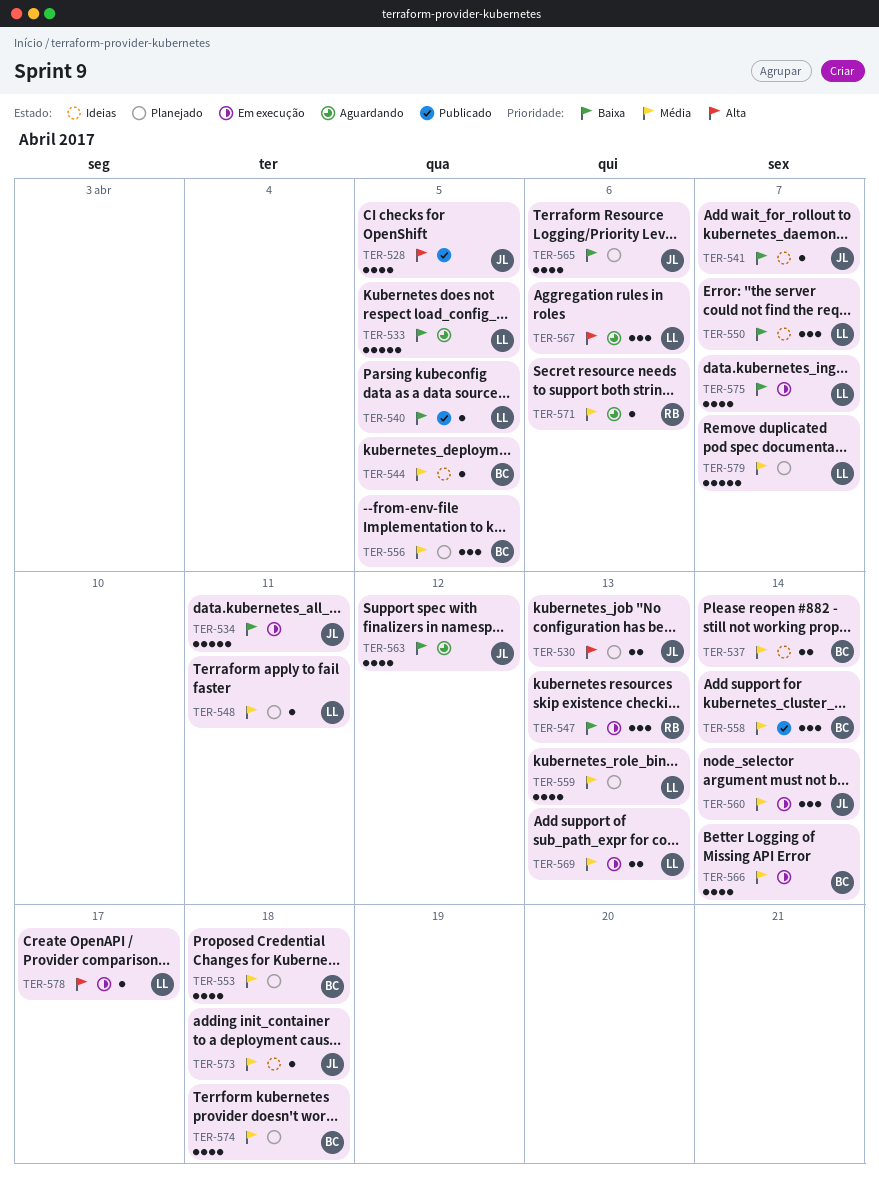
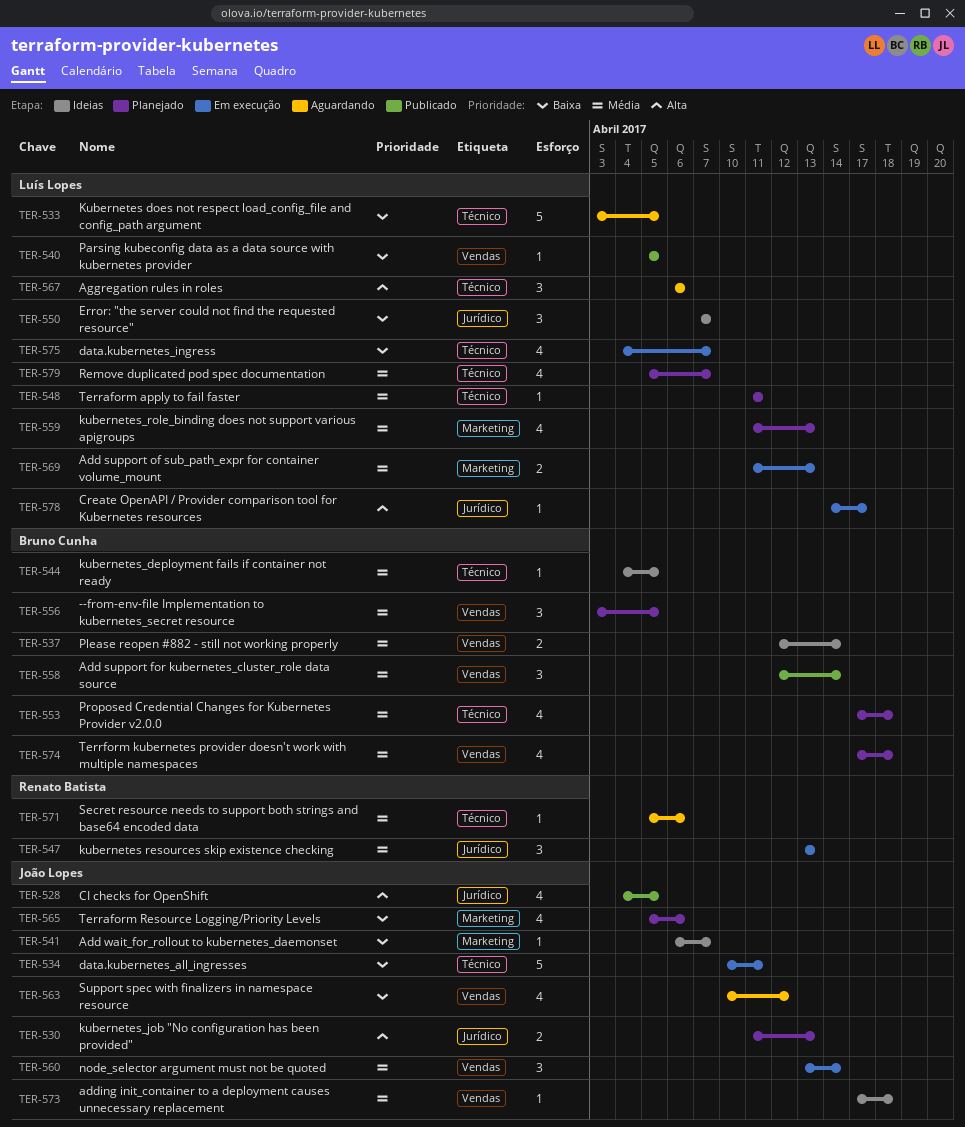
TER-547, priority: Baixa -> Média
TER-566: present -> none
TER-579, estimate: 5 -> 4

